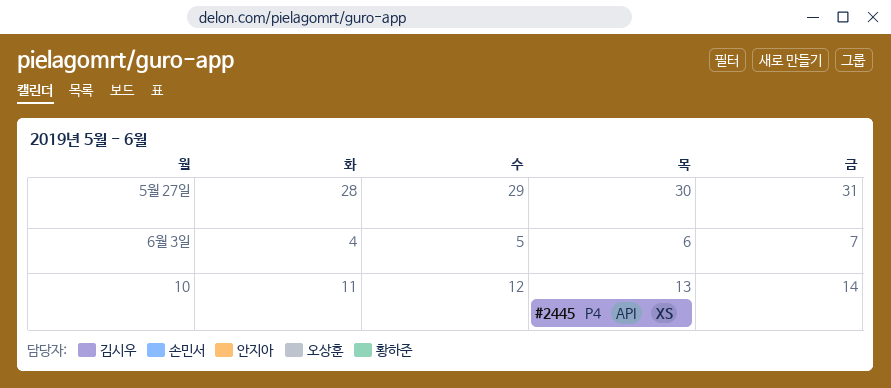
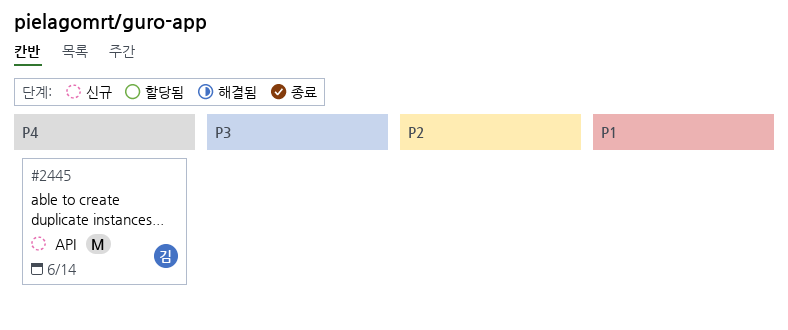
#2445, estimate: XS -> M
#2445, due: Jun 13 -> Jun 14

